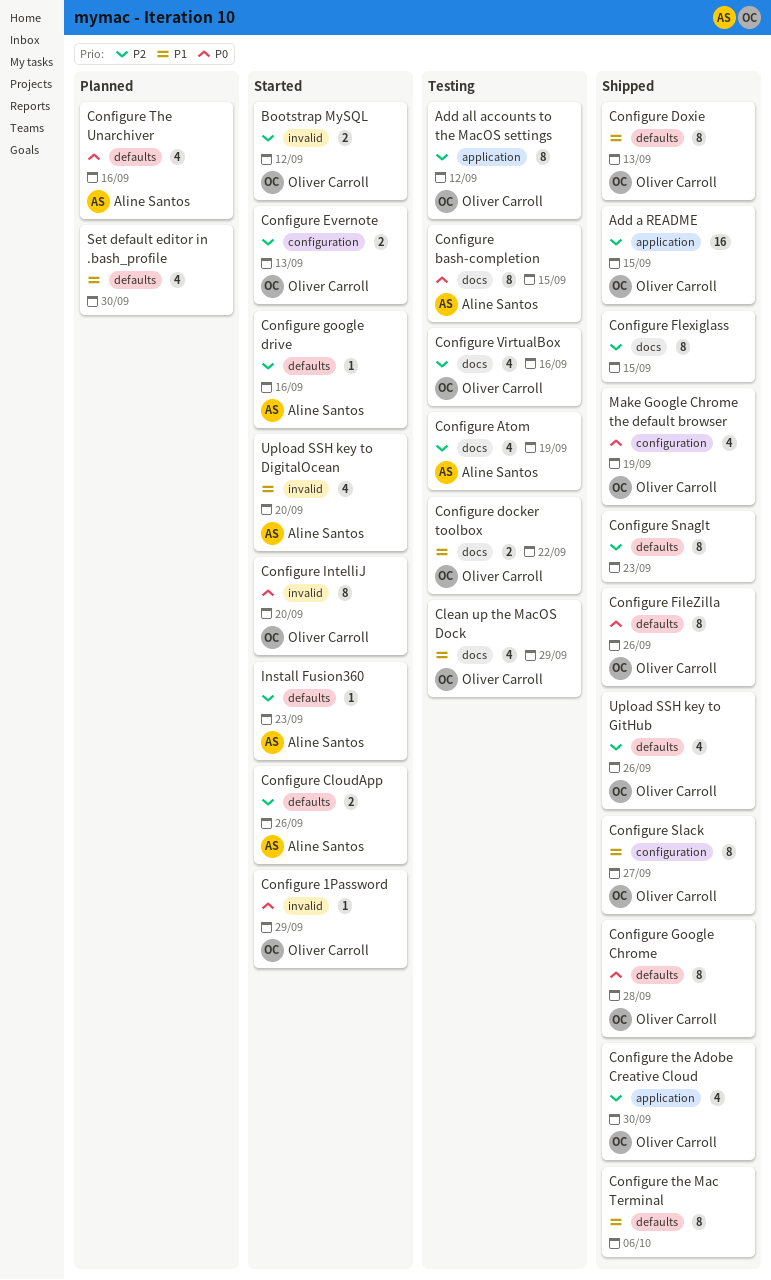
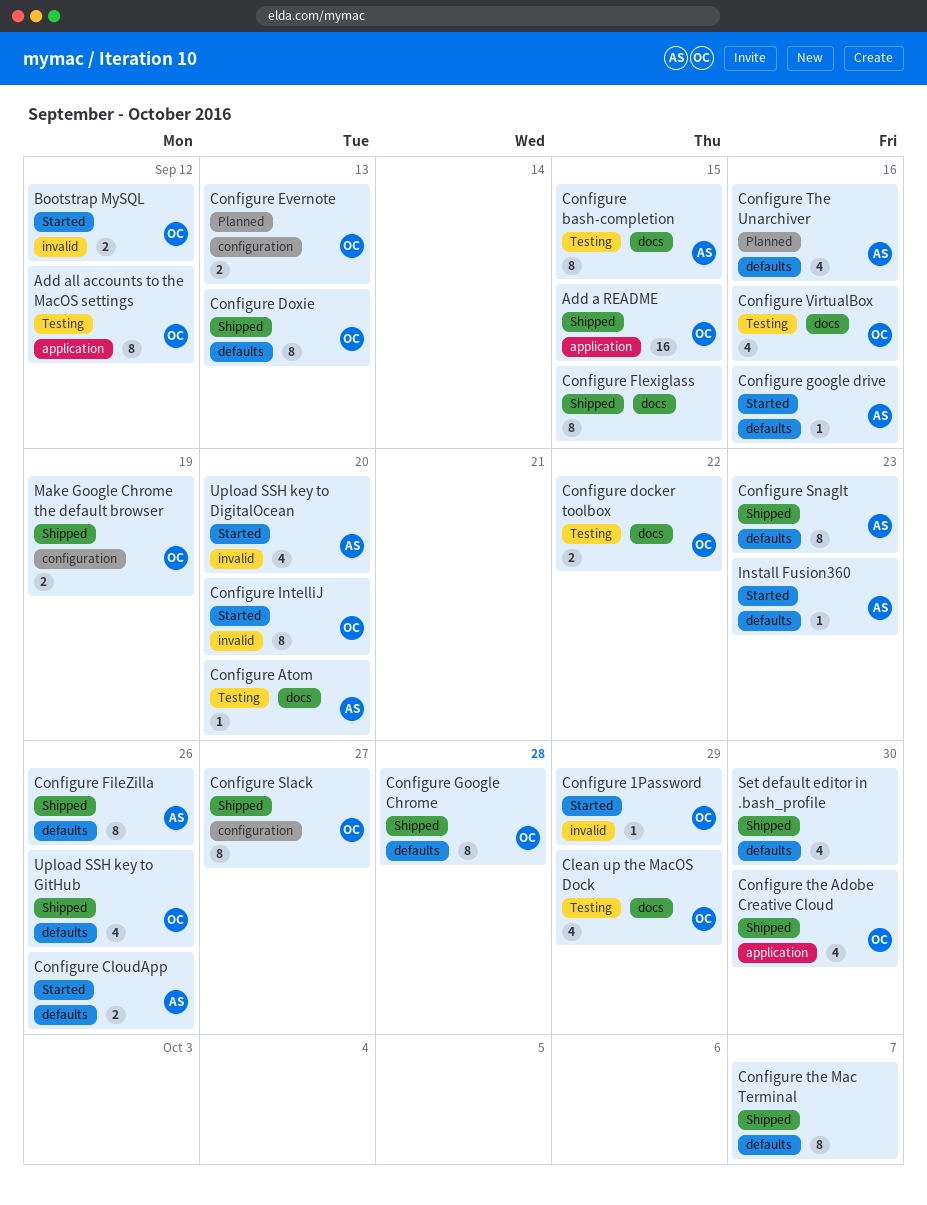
Configure Atom, estimate: 4 -> 1
Configure Atom, due: Sep 19 -> Sep 20
Configure Evernote, status: Started -> Planned
Configure FileZilla, owner: Oliver Carroll -> Aline Santos
Configure SnagIt, owner: none -> Aline Santos
Configure the Mac Terminal, due: Oct 6 -> Oct 7
Make Google Chrome the default browser, estimate: 4 -> 2
Set default editor in .bash_profile, status: Planned -> Shipped

